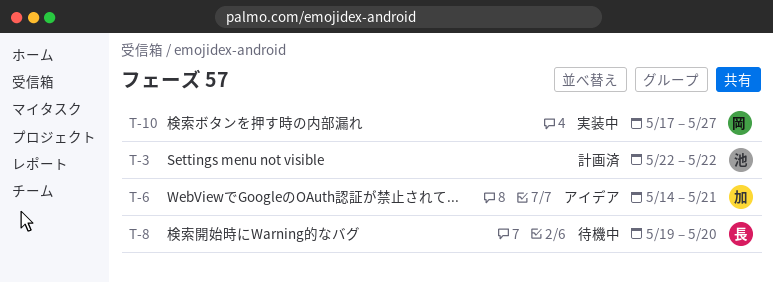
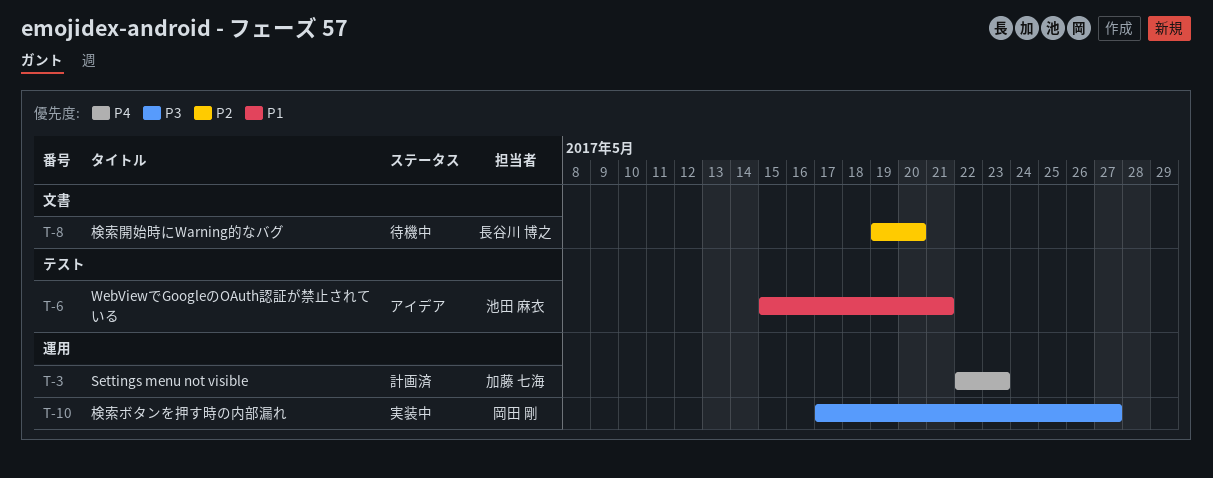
T-3, owner: 池田 麻衣 -> 加藤 七海
T-3, due: May 22 -> May 23
T-6, owner: 加藤 七海 -> 池田 麻衣
T-6, start: May 14 -> May 15

